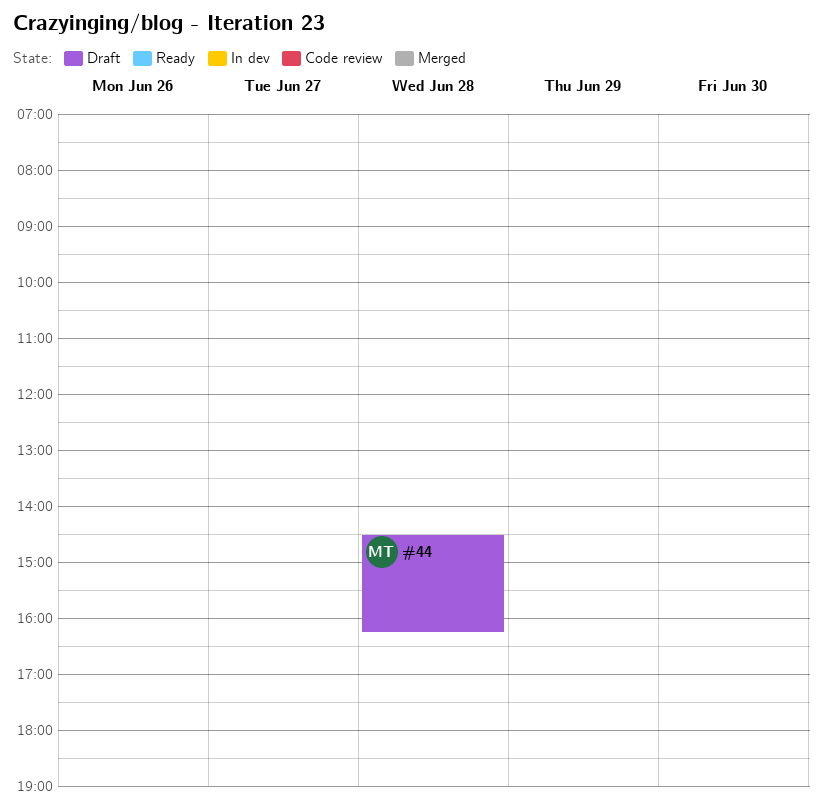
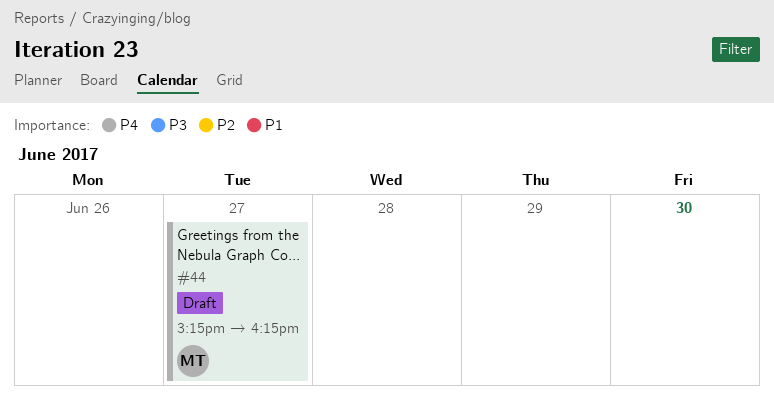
#44, day: Jun 28 -> Jun 27
#44, begins: 14:30 -> 15:15

